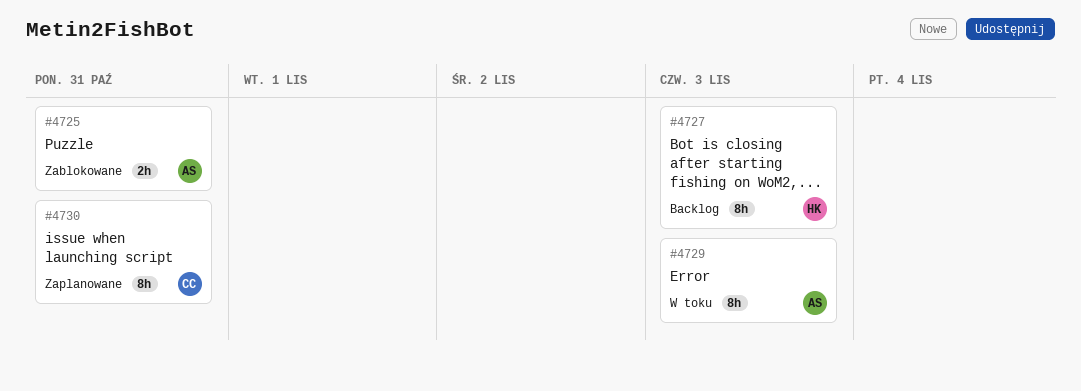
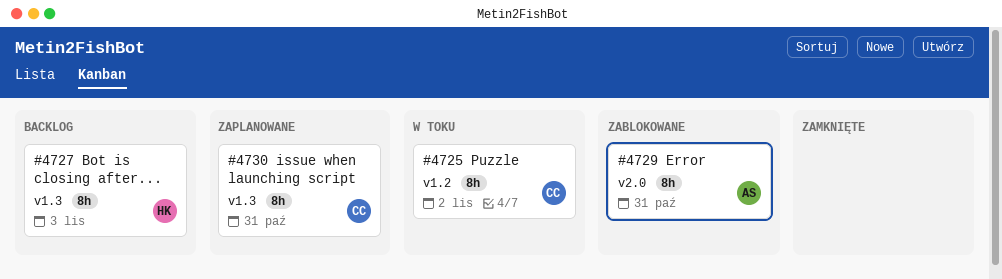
#4725, status: Zablokowane -> W toku
#4725, owner: AS -> CC
#4725, estimate: 2h -> 8h
#4725, due: Oct 31 -> Nov 2
#4729, status: W toku -> Zablokowane
#4729, due: Nov 3 -> Oct 31

